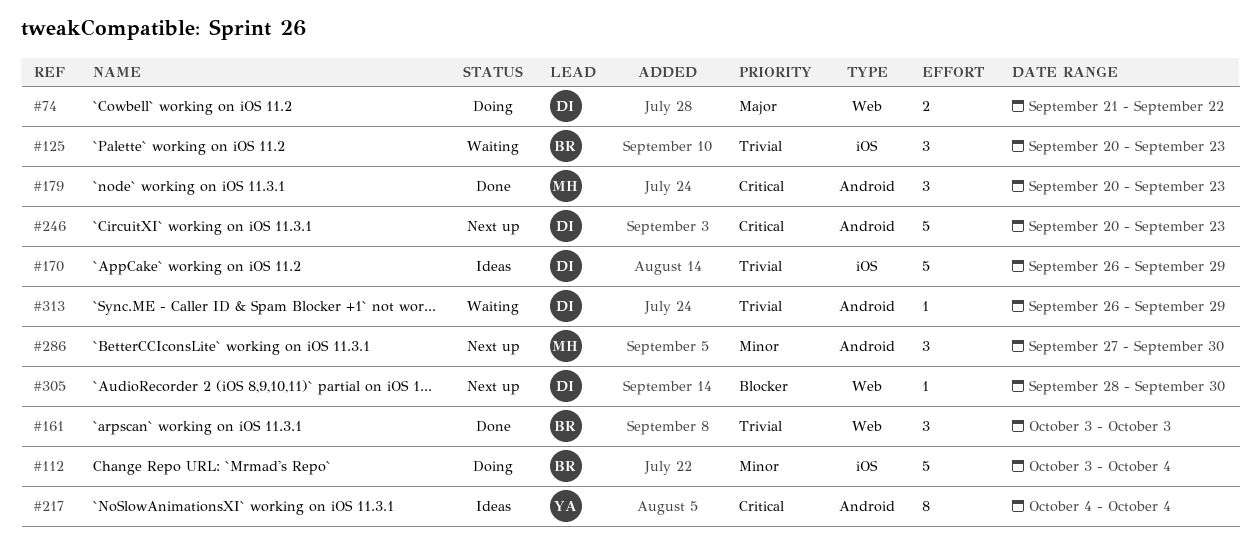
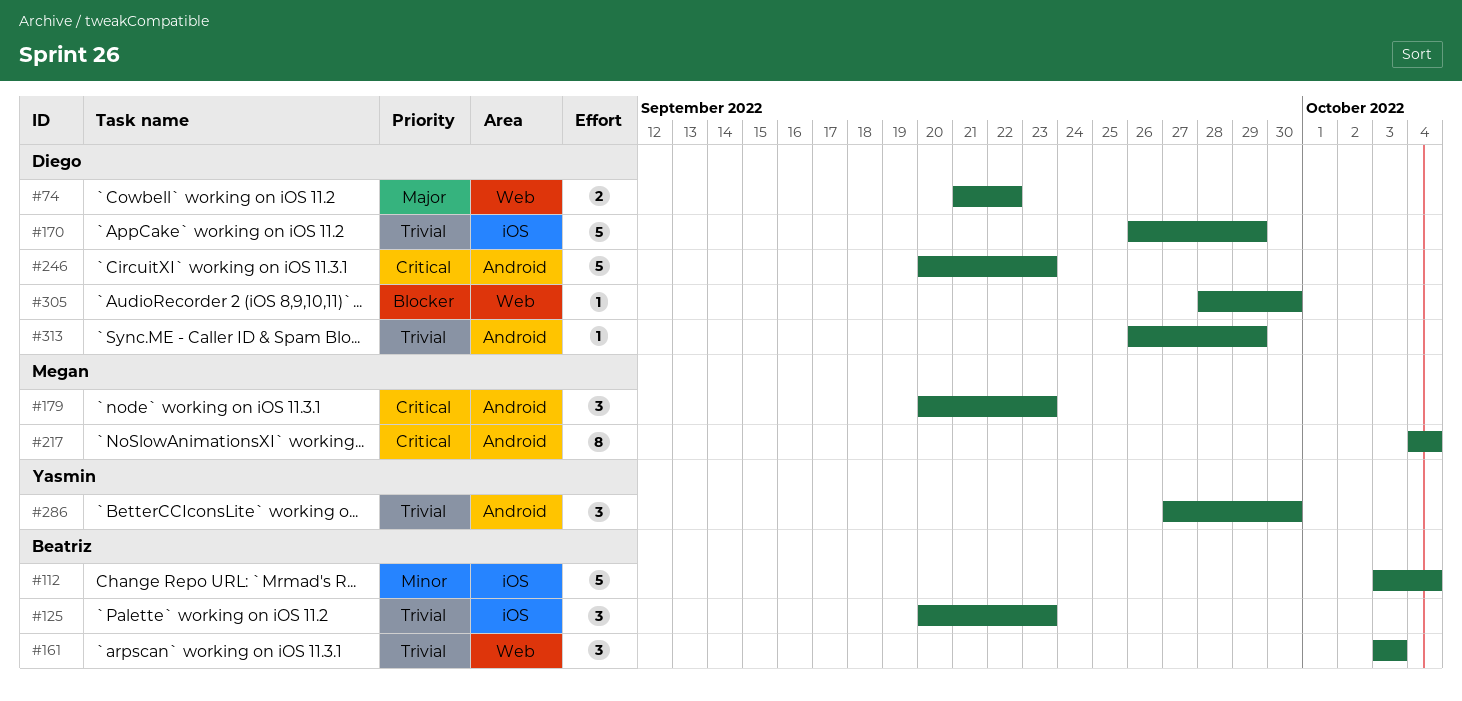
#217, owner: Yasmin -> Megan
#286, owner: Megan -> Yasmin
#286, priority: Minor -> Trivial

